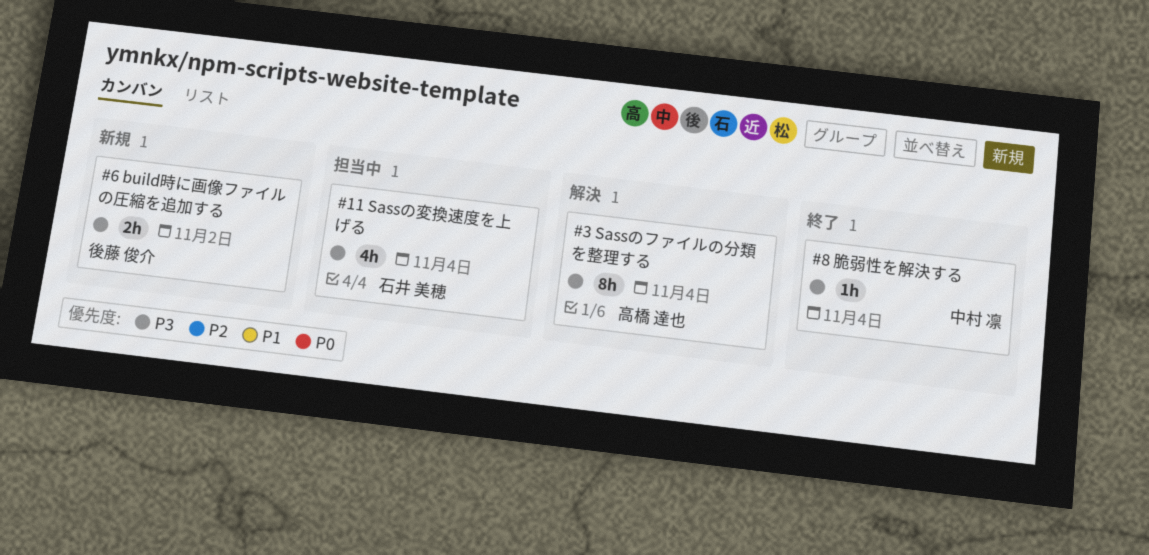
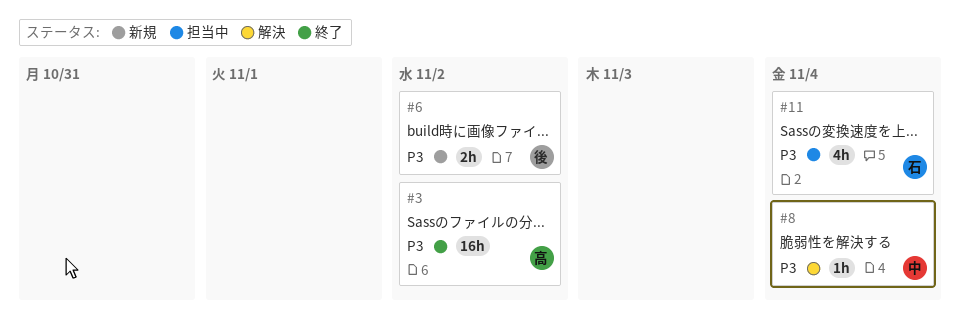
#3, status: 解決 -> 終了
#3, estimate: 8h -> 16h
#3, due: Nov 4 -> Nov 2
#8, status: 終了 -> 解決

